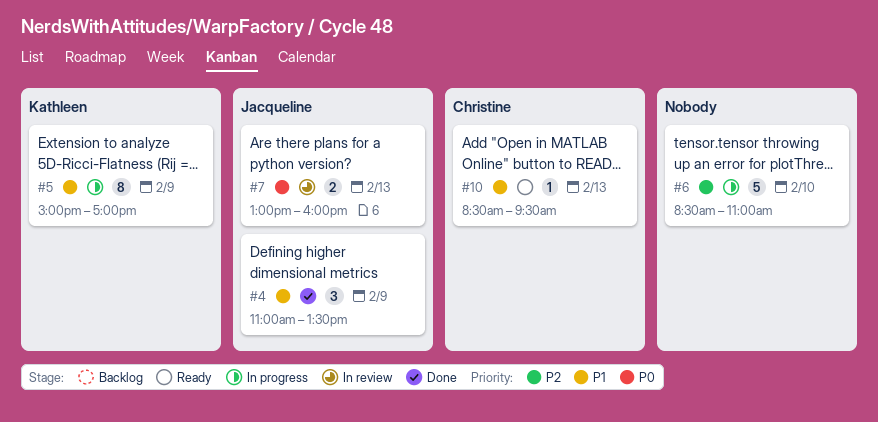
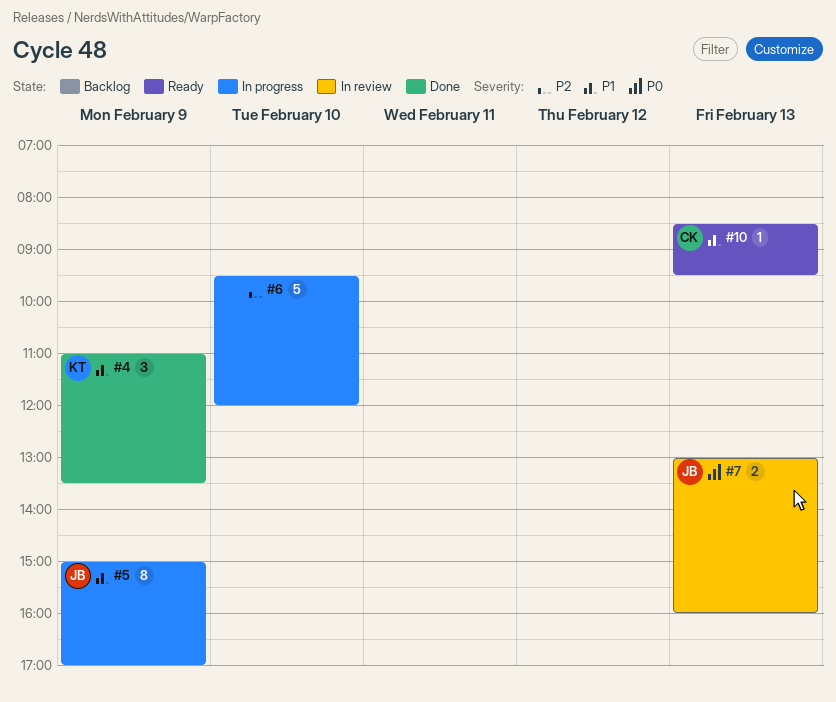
#4, owner: Jacqueline -> Kathleen
#5, owner: Kathleen -> Jacqueline
#6, begins: 08:30 -> 09:30
#6, ends: 11:00 -> 12:00

